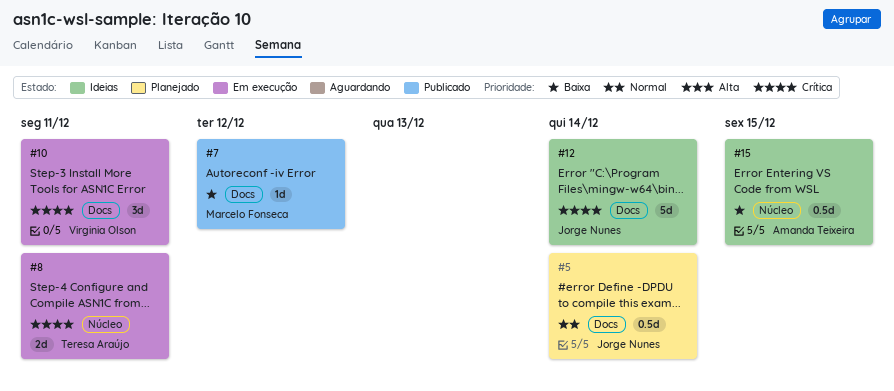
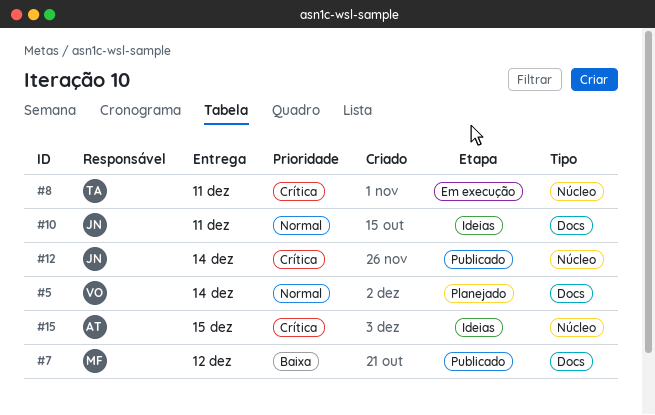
#5, owner: Jorge Nunes -> Virginia Olson
#10, status: Em execução -> Ideias
#10, owner: Virginia Olson -> Jorge Nunes
#10, priority: Crítica -> Normal
#12, status: Ideias -> Publicado
#12, label: Docs -> Núcleo
#15, priority: Baixa -> Crítica

